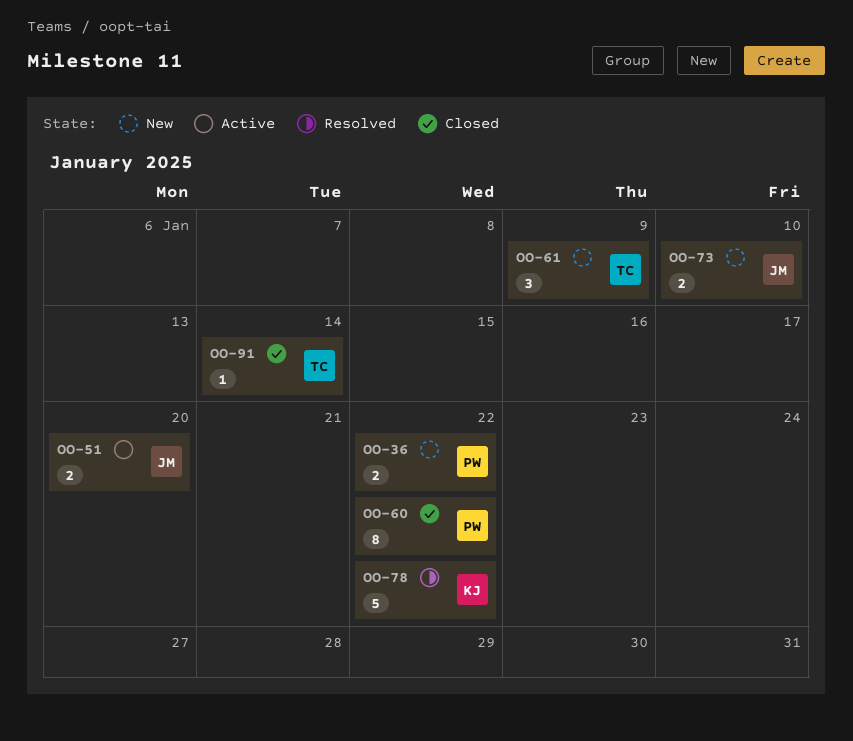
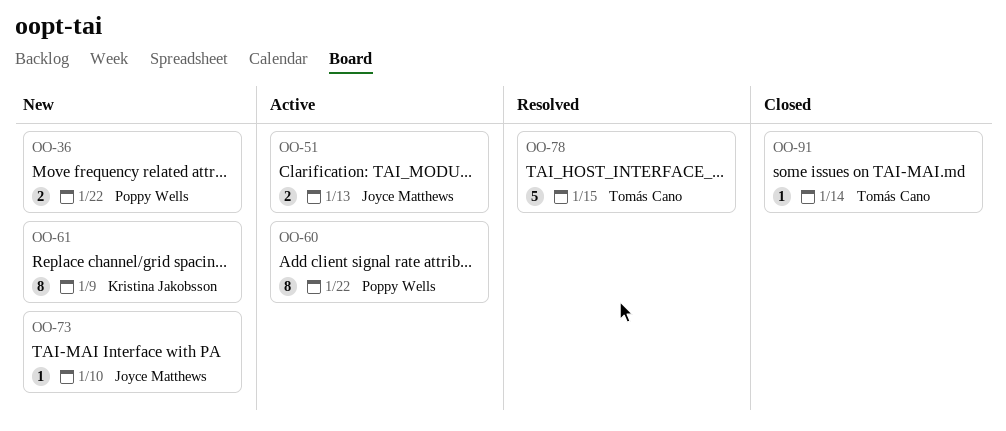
OO-51, due: Jan 20 -> Jan 13
OO-60, status: Closed -> Active
OO-61, owner: Tomás Cano -> Kristina Jakobsson
OO-61, estimate: 3 -> 8
OO-73, estimate: 2 -> 1
OO-78, owner: Kristina Jakobsson -> Tomás Cano
OO-78, due: Jan 22 -> Jan 15

